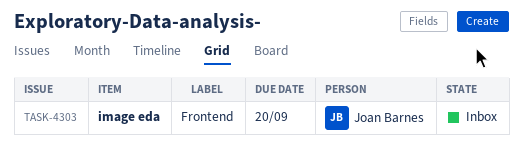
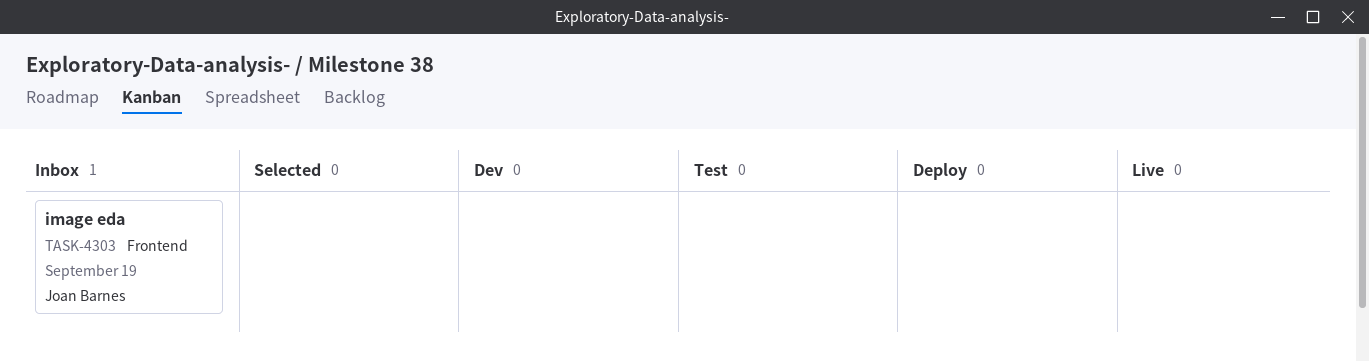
TASK-4303, due: Sep 20 -> Sep 19

